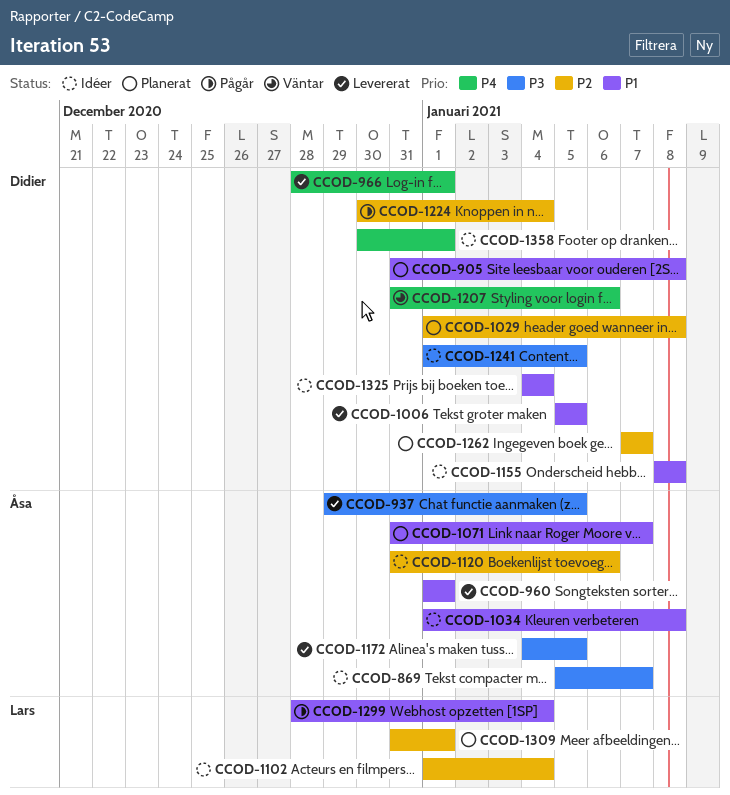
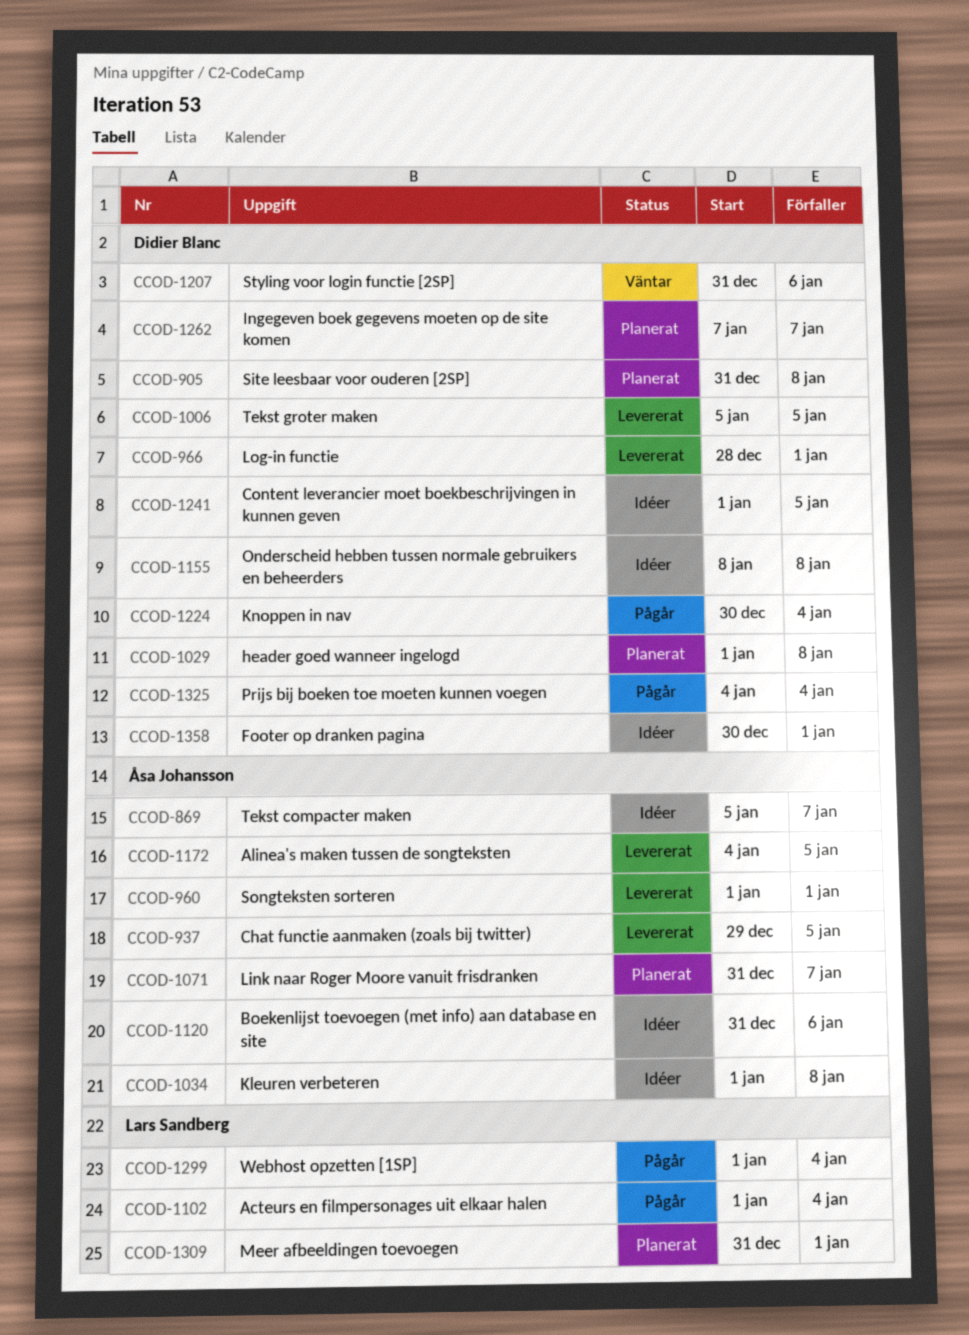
CCOD-1102, status: Idéer -> Pågår
CCOD-1299, start: Dec 28 -> Jan 1
CCOD-1325, status: Idéer -> Pågår

